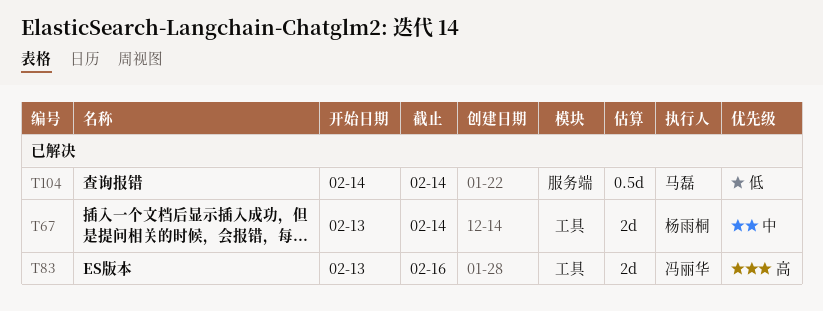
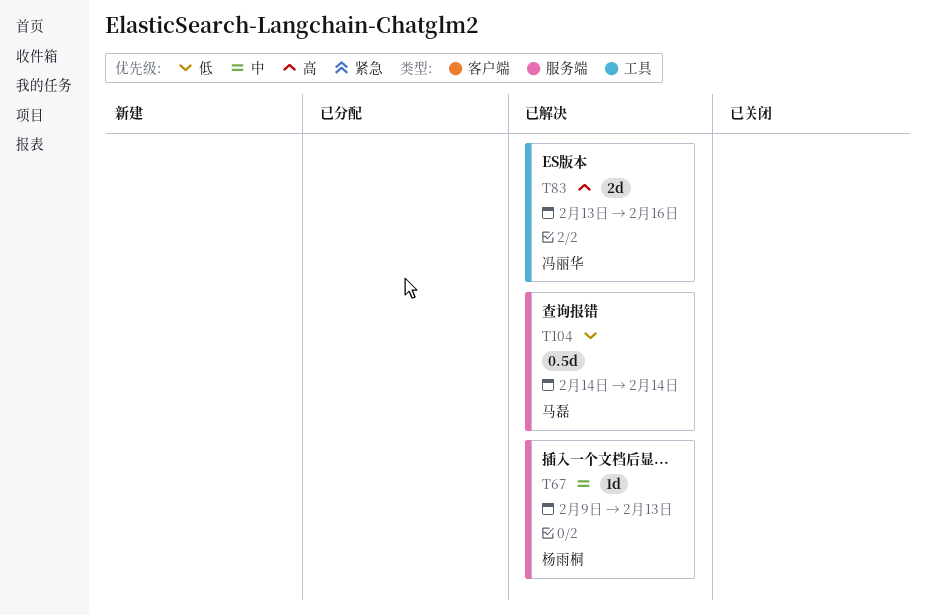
T67, label: 工具 -> 服务端
T67, estimate: 2d -> 1d
T67, start: Feb 13 -> Feb 9
T67, due: Feb 14 -> Feb 13

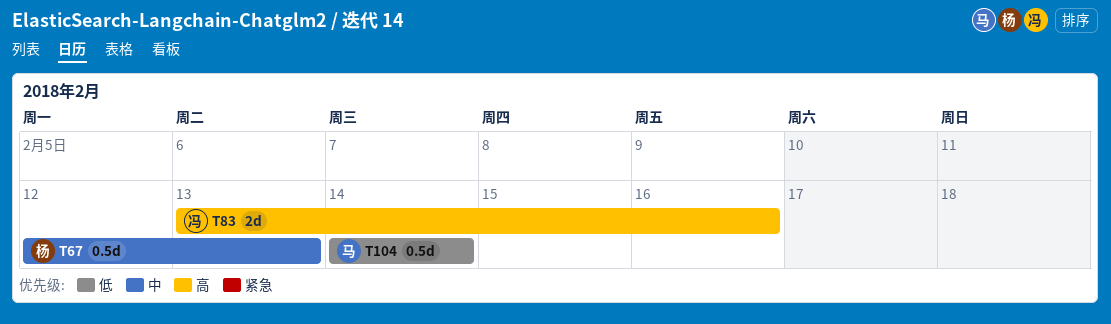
T67, estimate: 1d -> 0.5d
T67, start: Feb 9 -> Feb 12

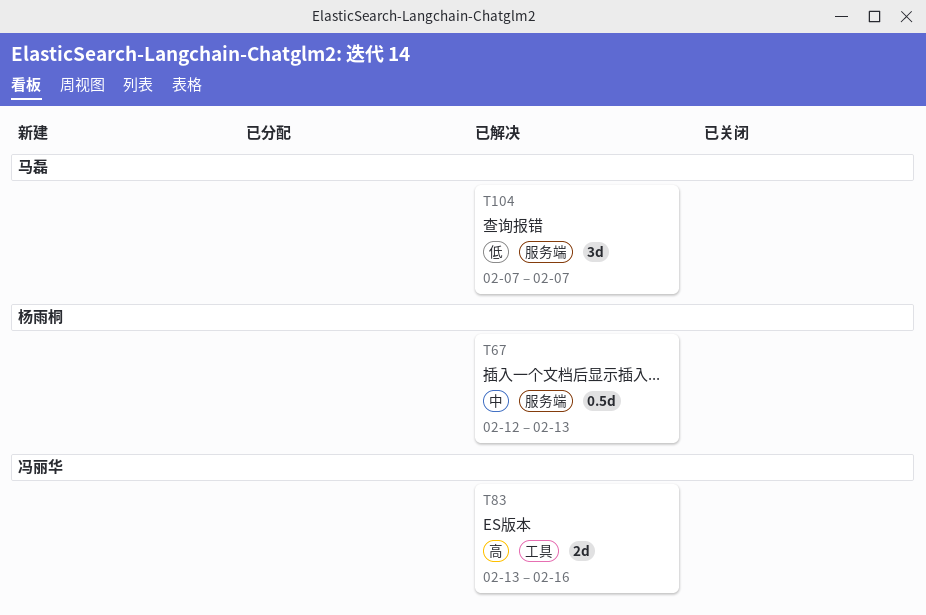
T104, estimate: 0.5d -> 3d
T104, start: Feb 14 -> Feb 7
T104, due: Feb 14 -> Feb 7

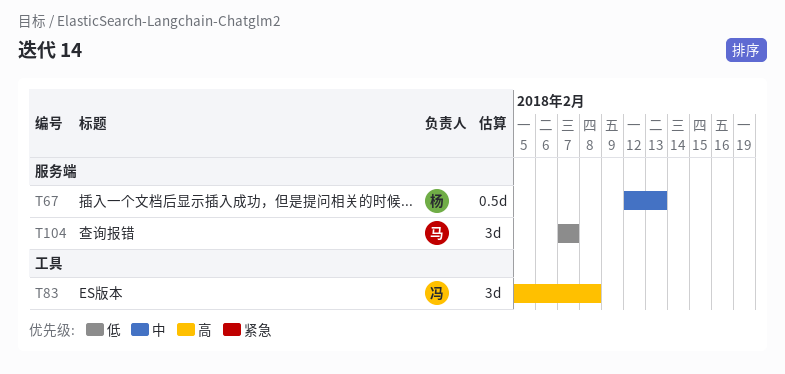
T83, estimate: 2d -> 3d
T83, start: Feb 13 -> Feb 5
T83, due: Feb 16 -> Feb 8

